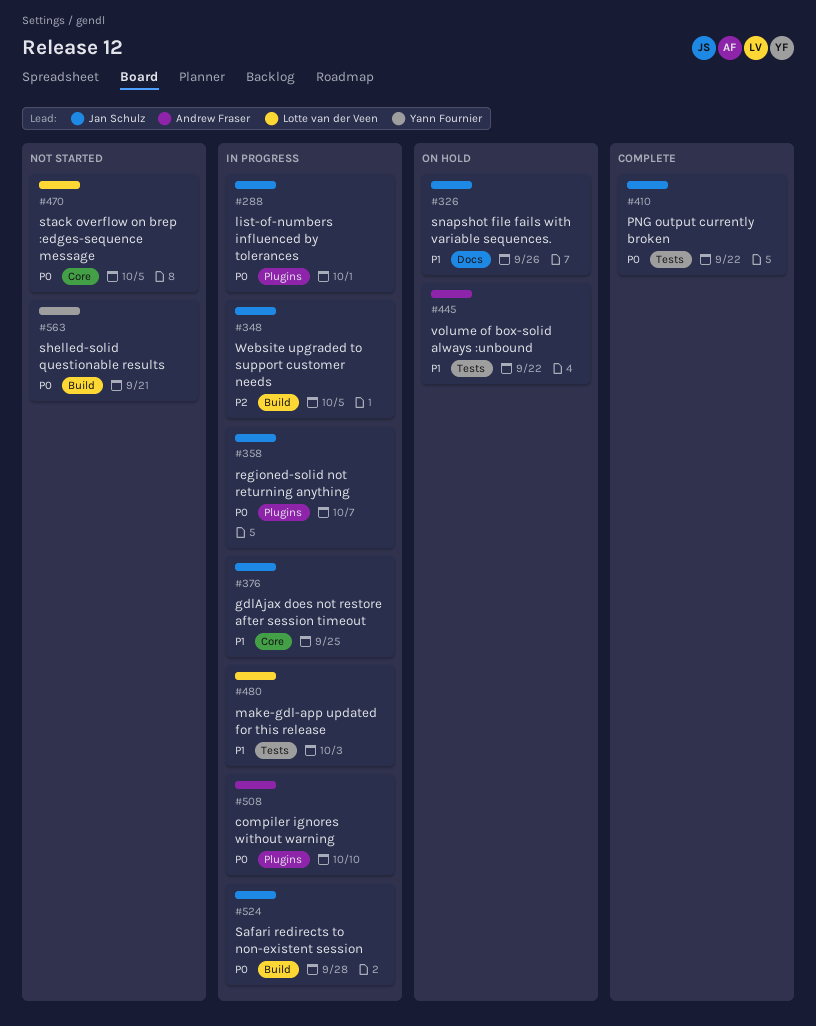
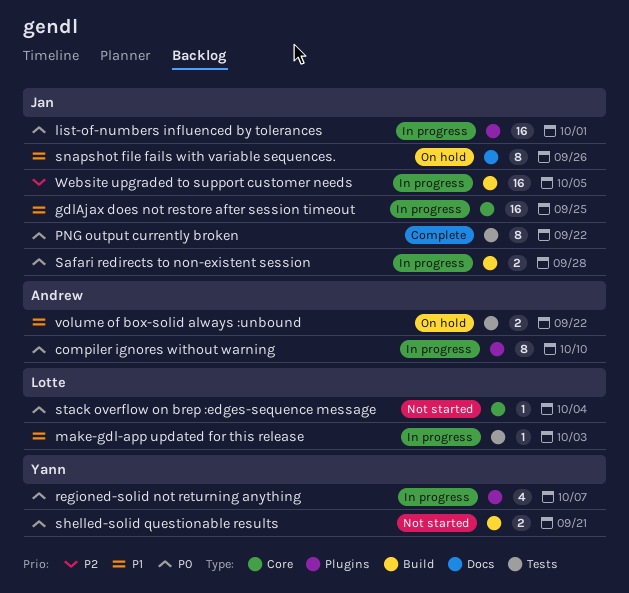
regioned-solid not returning anything, owner: Jan Schulz -> Yann Fournier
stack overflow on brep :edges-sequence message, due: Oct 5 -> Oct 4

